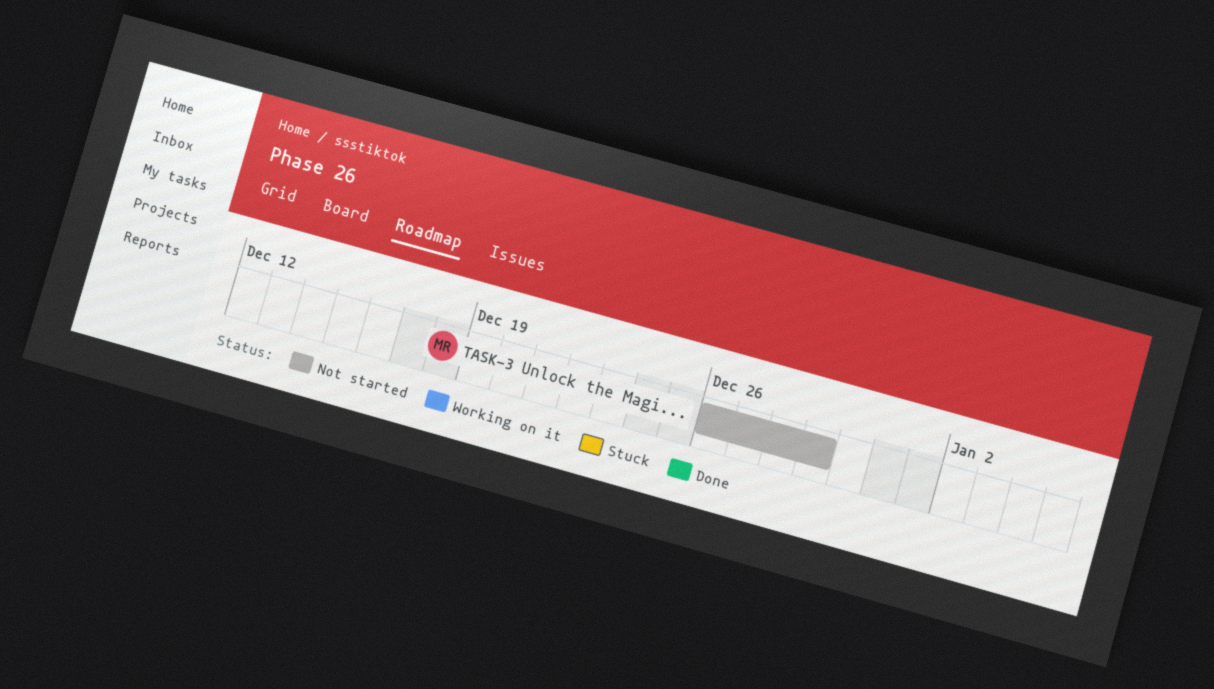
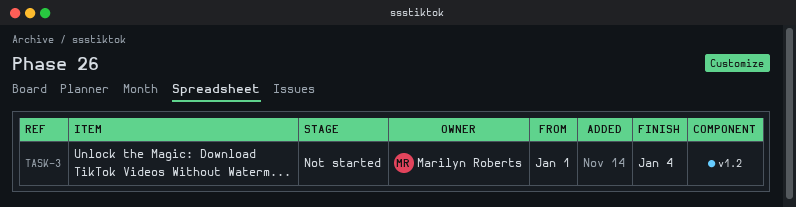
TASK-3, start: Dec 26 -> Jan 1
TASK-3, due: Dec 29 -> Jan 4

